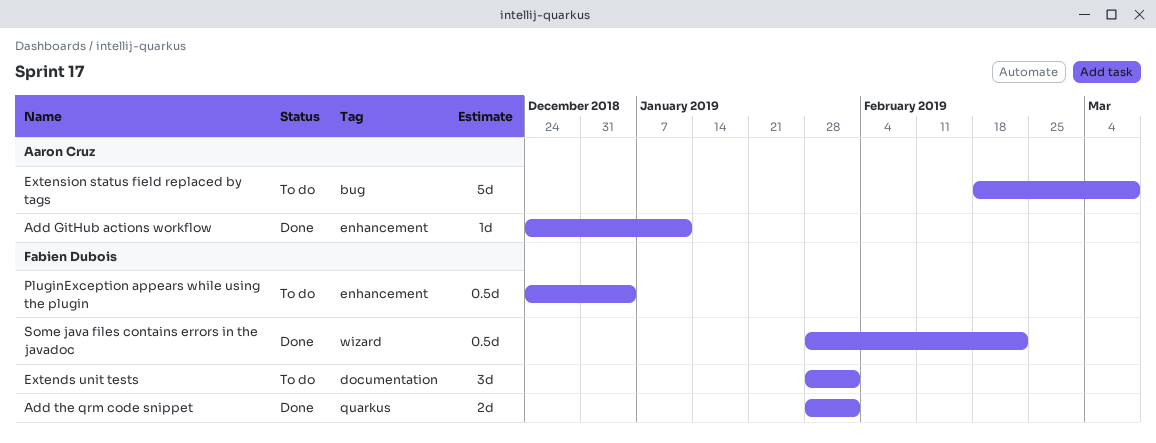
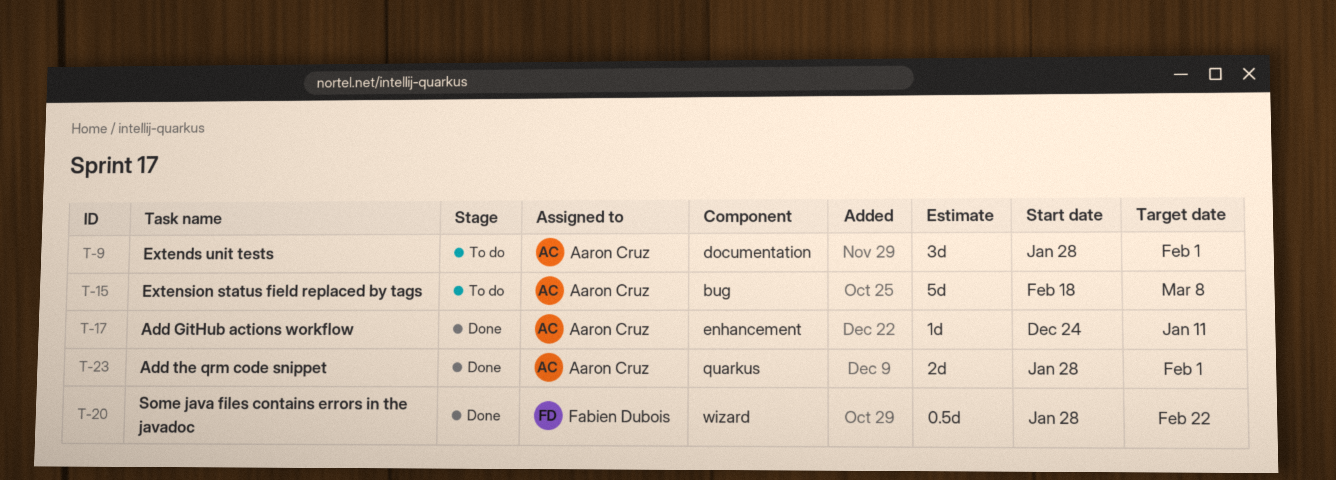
Add the qrm code snippet, owner: Fabien Dubois -> Aaron Cruz
Extends unit tests, owner: Fabien Dubois -> Aaron Cruz
PluginException appears while using the plugin: present -> none

